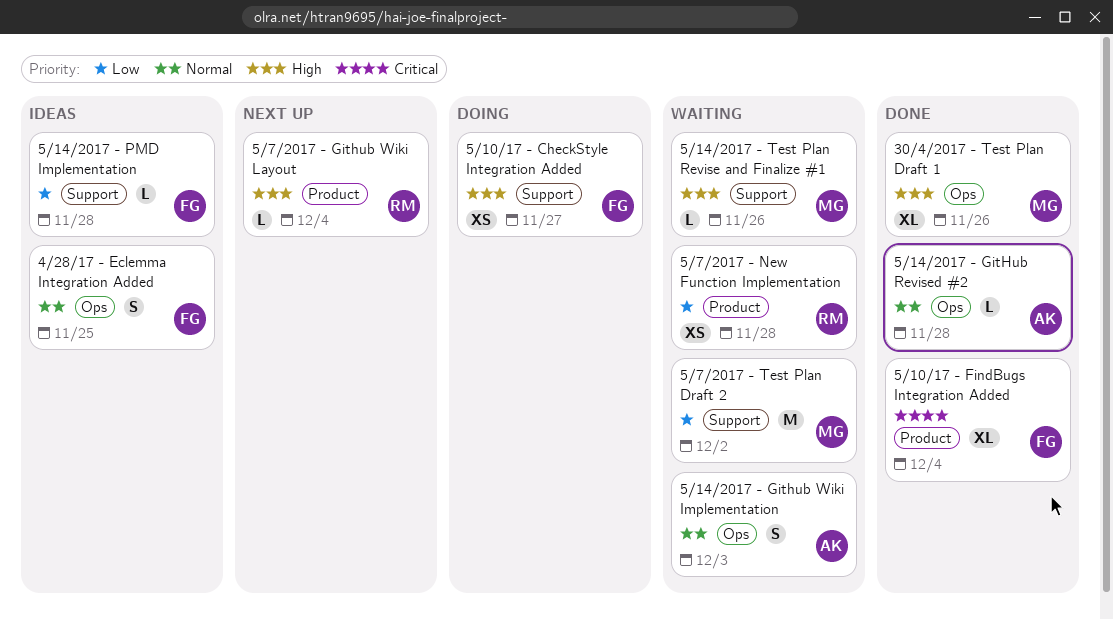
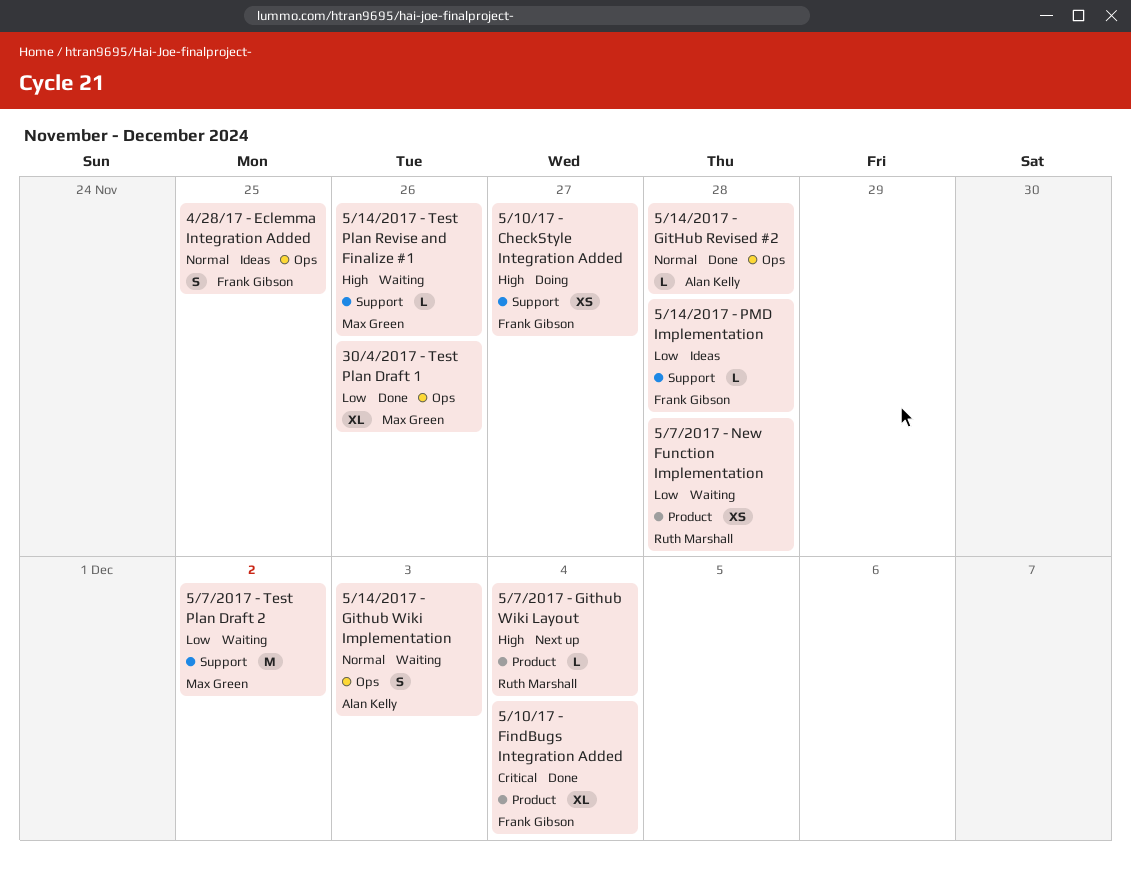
30/4/2017 - Test Plan Draft 1, priority: High -> Low

